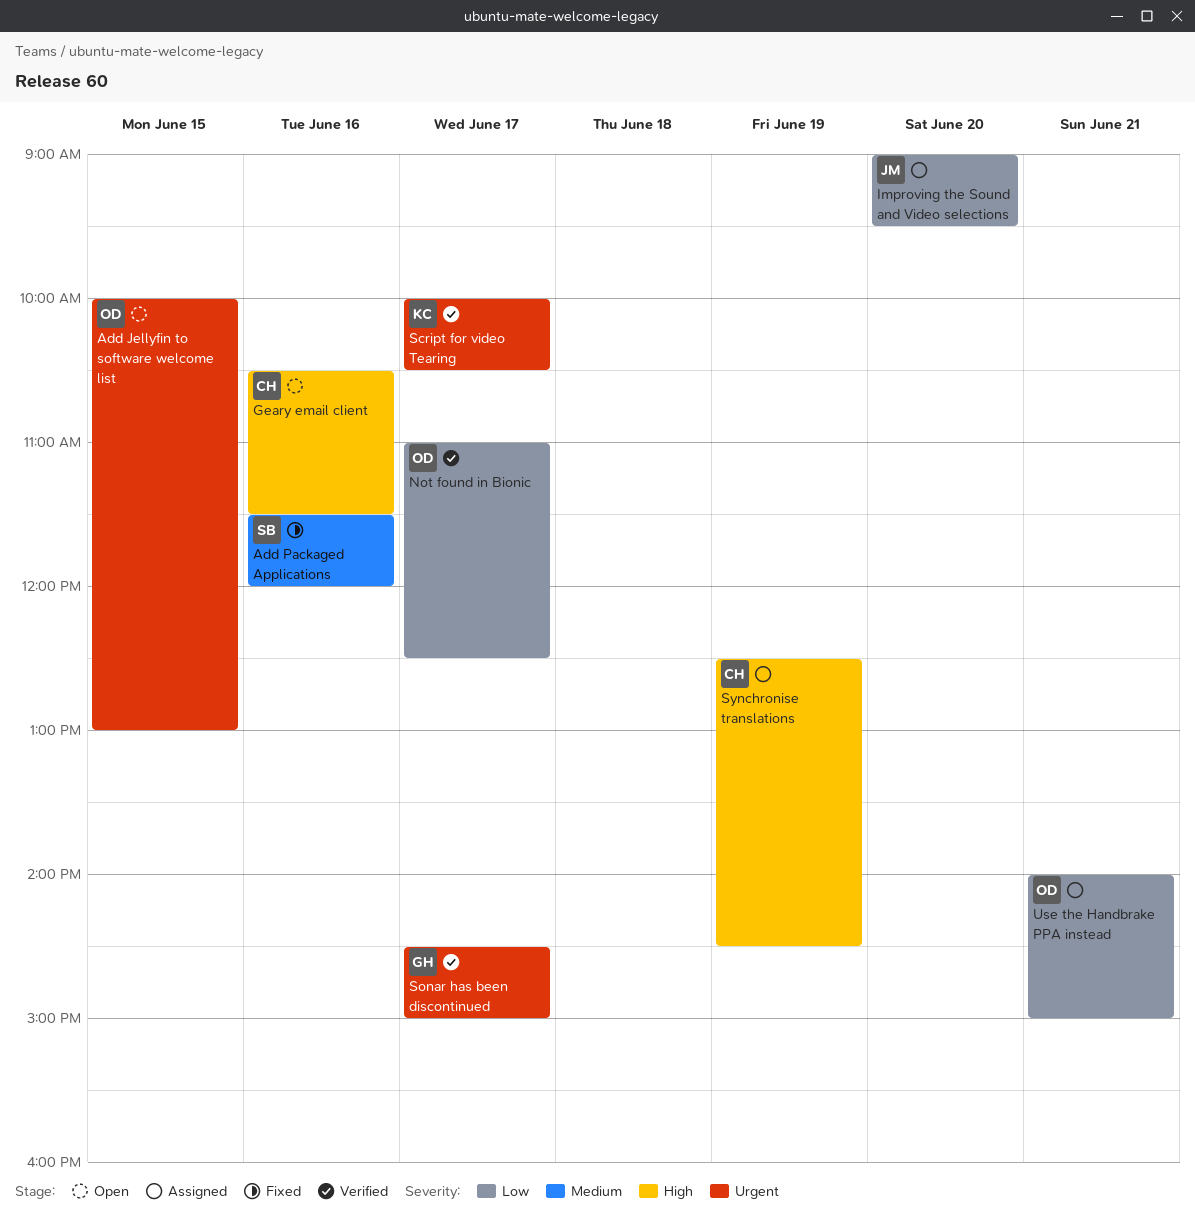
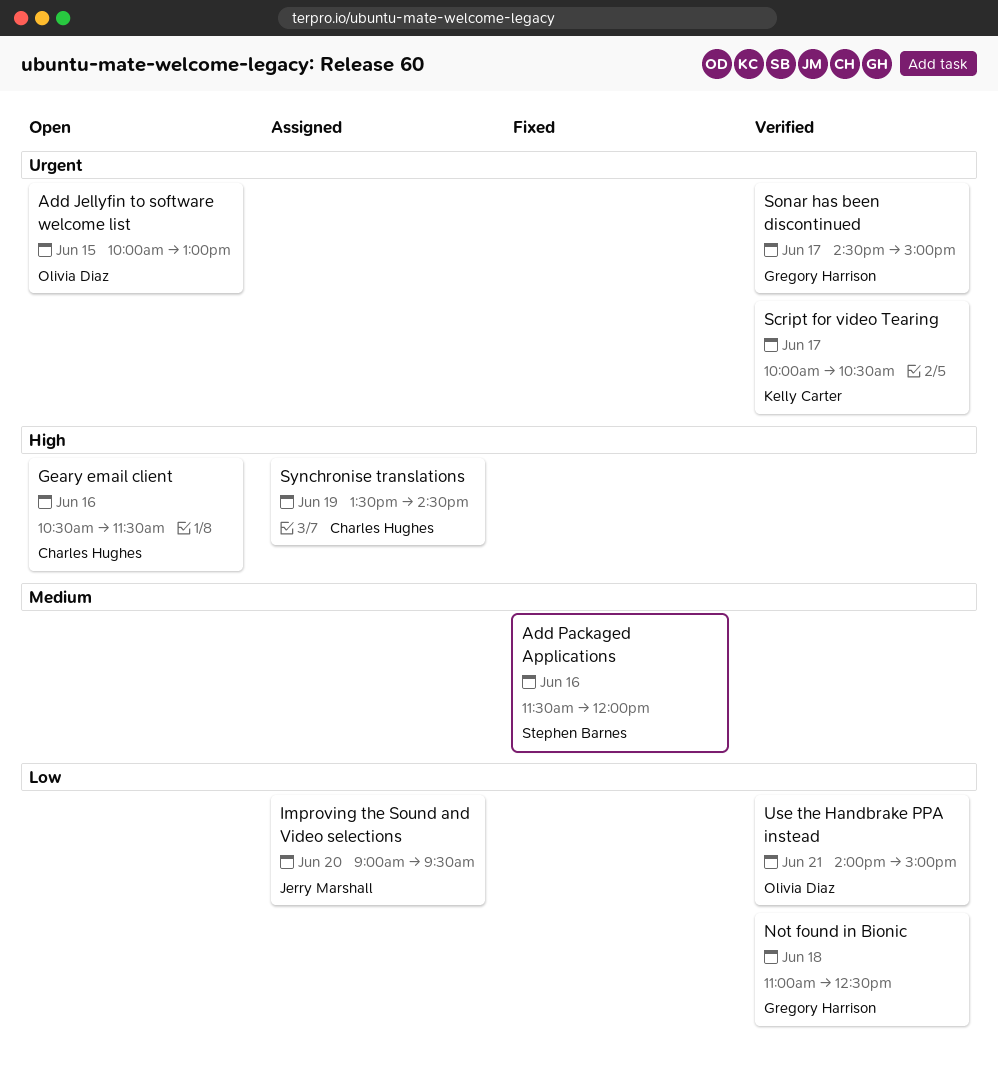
Not found in Bionic, owner: Olivia Diaz -> Gregory Harrison
Not found in Bionic, day: Jun 17 -> Jun 18
Synchronise translations, begins: 12:30 -> 13:30
Use the Handbrake PPA instead, status: Assigned -> Verified

